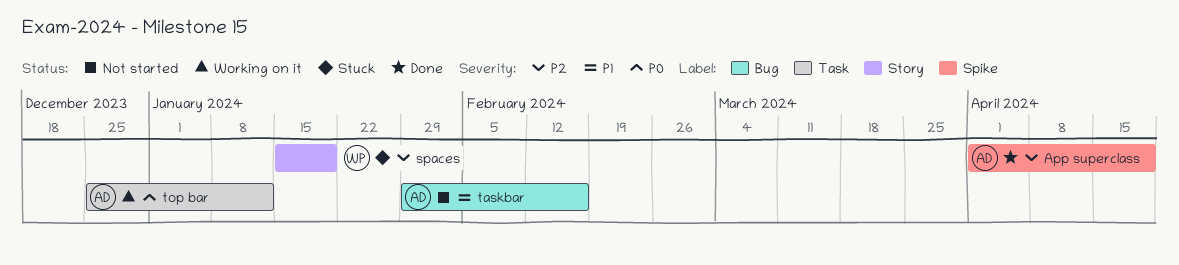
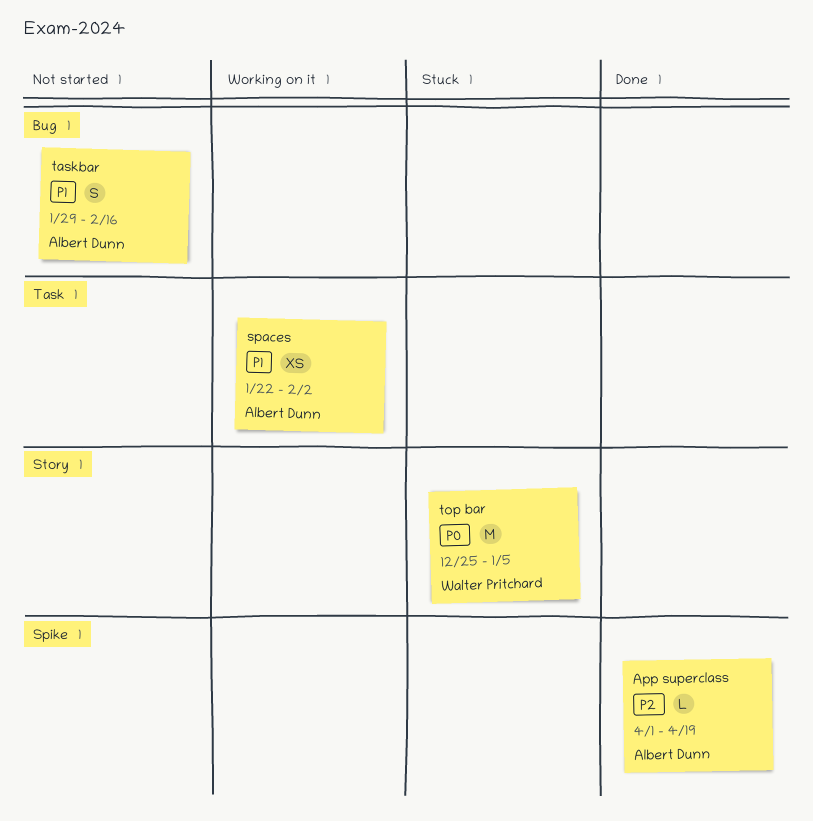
spaces, status: Stuck -> Working on it
spaces, owner: Walter Pritchard -> Albert Dunn
spaces, priority: P2 -> P1
spaces, label: Story -> Task
spaces, start: Jan 15 -> Jan 22
spaces, due: Jan 19 -> Feb 2
top bar, status: Working on it -> Stuck
top bar, owner: Albert Dunn -> Walter Pritchard
top bar, label: Task -> Story
top bar, due: Jan 12 -> Jan 5

